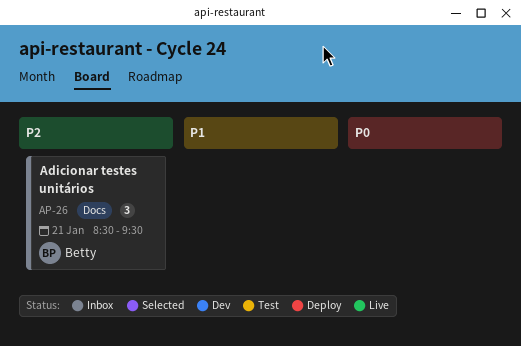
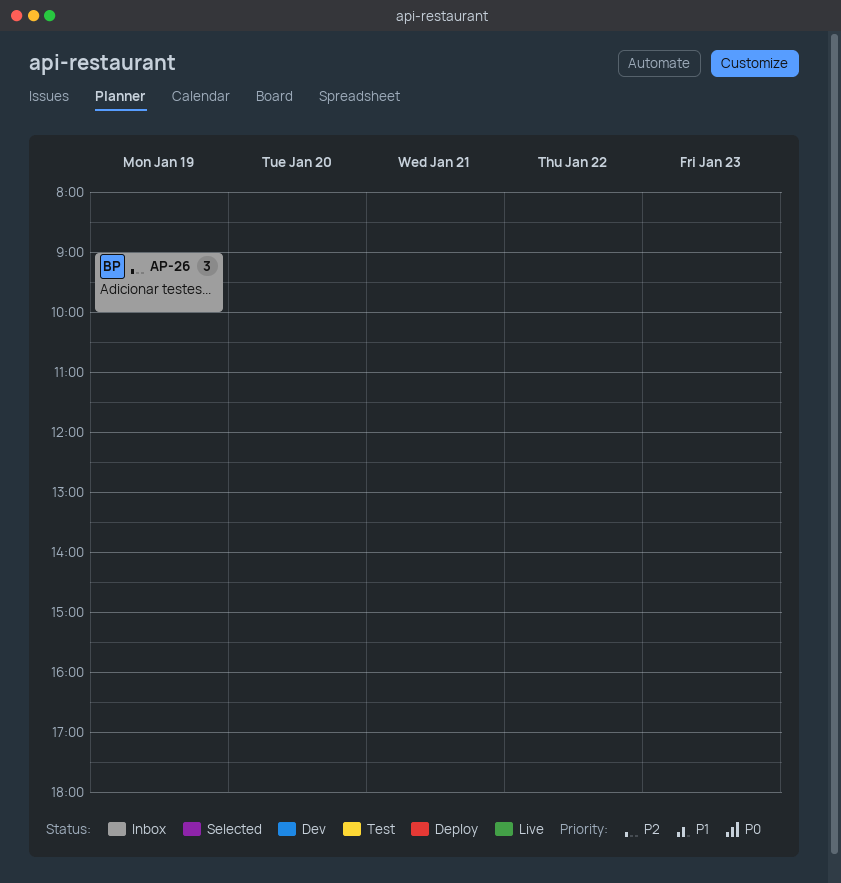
AP-26, day: Jan 21 -> Jan 19
AP-26, begins: 08:30 -> 09:00
AP-26, ends: 09:30 -> 10:00

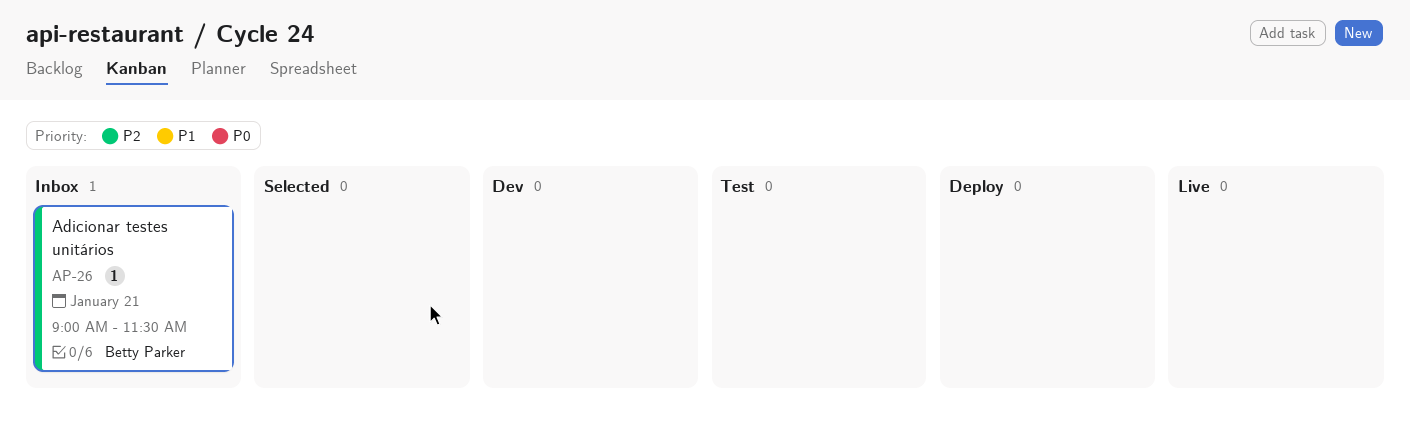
AP-26, estimate: 3 -> 1
AP-26, day: Jan 19 -> Jan 21
AP-26, ends: 10:00 -> 11:30

